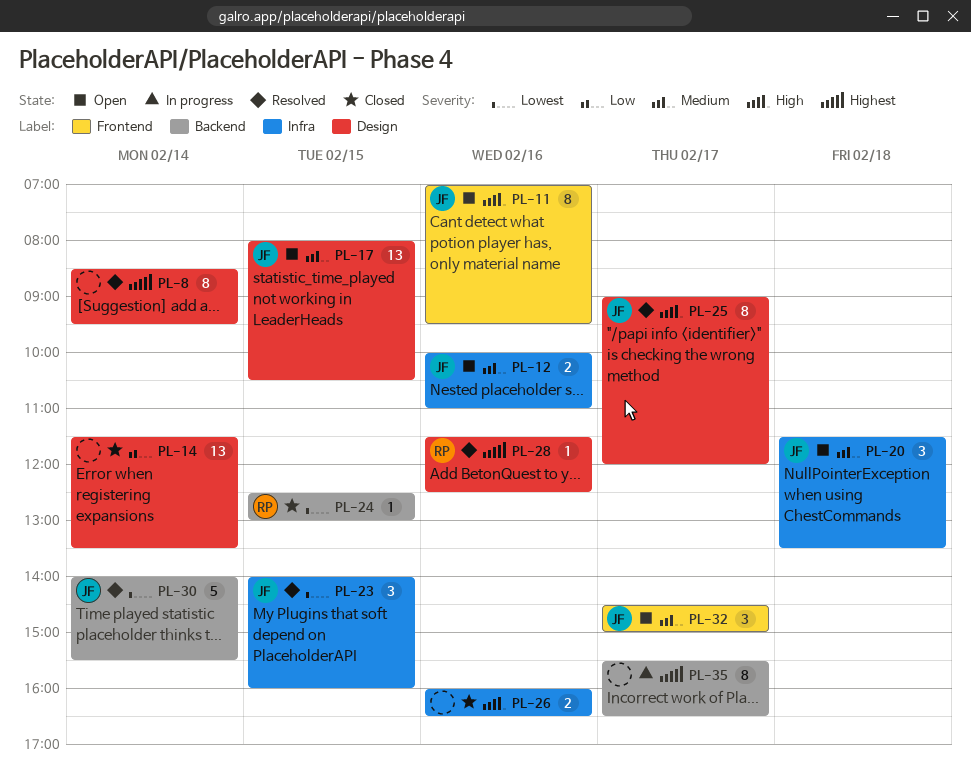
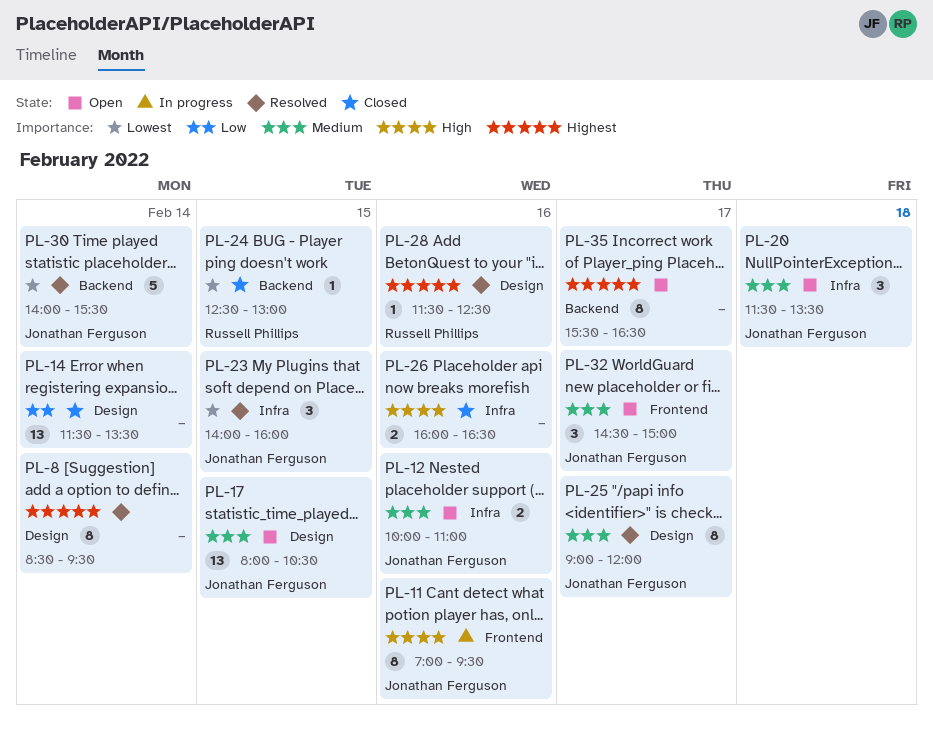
PL-11, status: Open -> In progress
PL-25, priority: High -> Medium
PL-35, status: In progress -> Open

